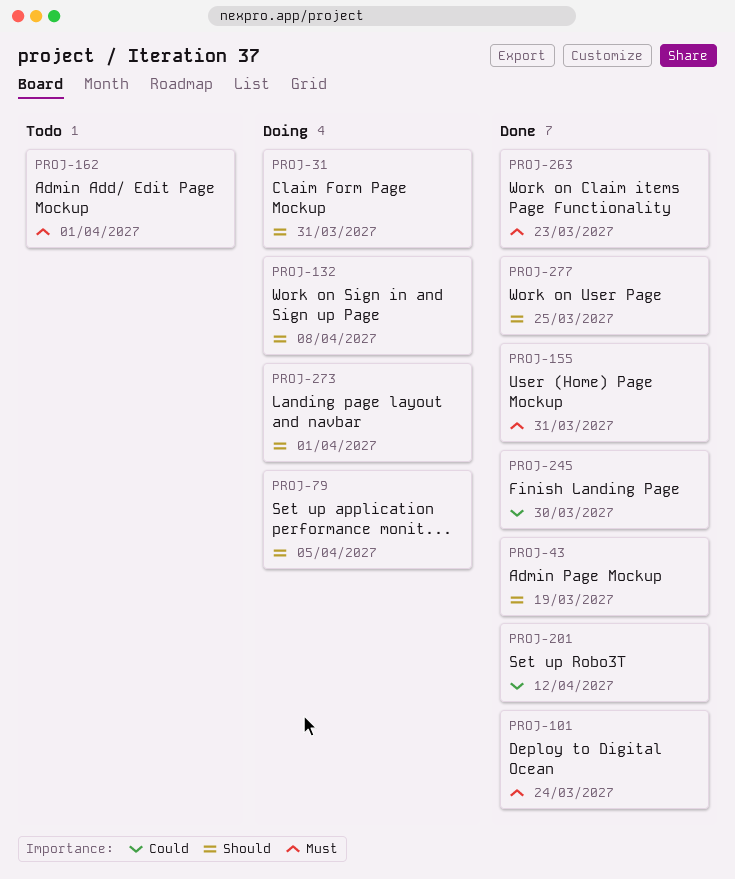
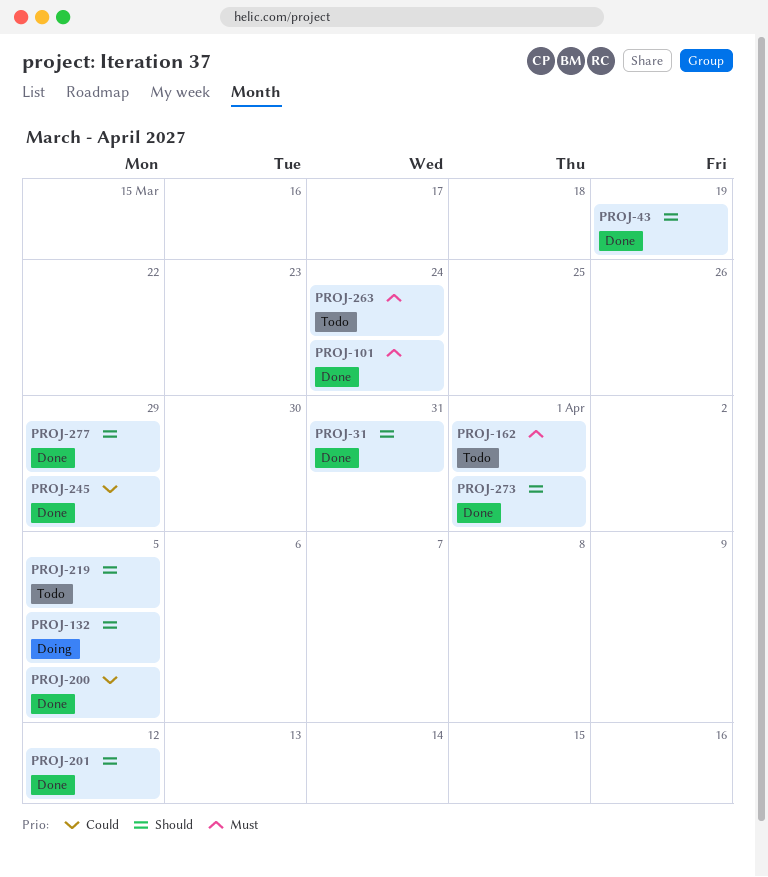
PROJ-31, status: Doing -> Done
PROJ-79: present -> none
PROJ-132, due: Apr 8 -> Apr 5
PROJ-155: present -> none
PROJ-200: none -> present
PROJ-201, priority: Could -> Should
PROJ-219: none -> present
PROJ-245, due: Mar 30 -> Mar 29
PROJ-263, status: Done -> Todo
PROJ-263, due: Mar 23 -> Mar 24
PROJ-273, status: Doing -> Done
PROJ-277, due: Mar 25 -> Mar 29

